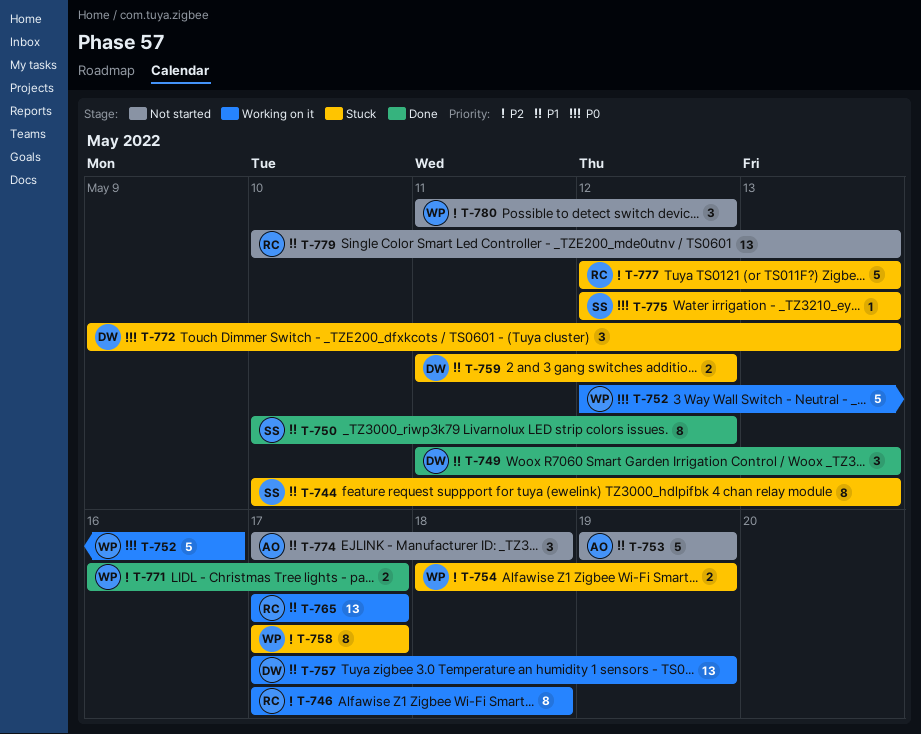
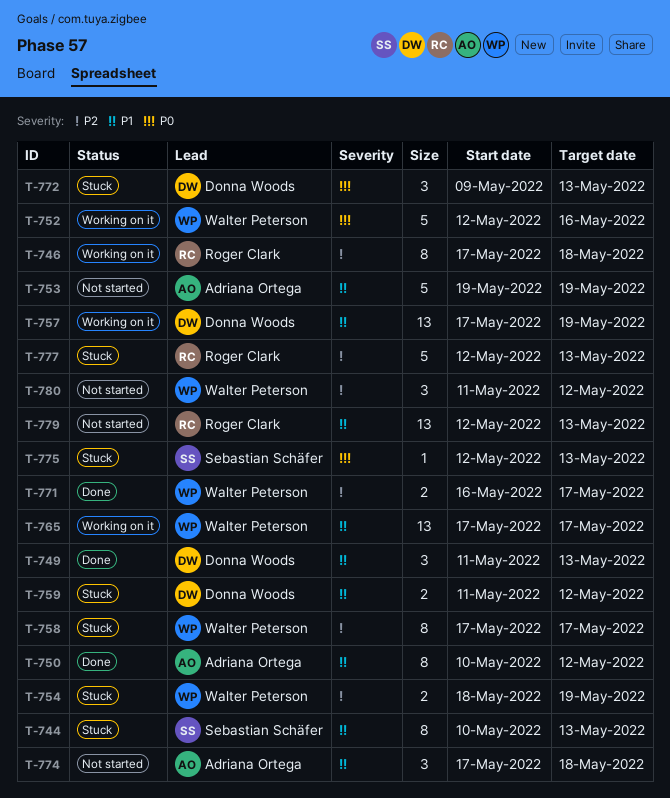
T-750, owner: Sebastian Schäfer -> Adriana Ortega
T-765, owner: Roger Clark -> Walter Peterson
T-779, start: May 10 -> May 12

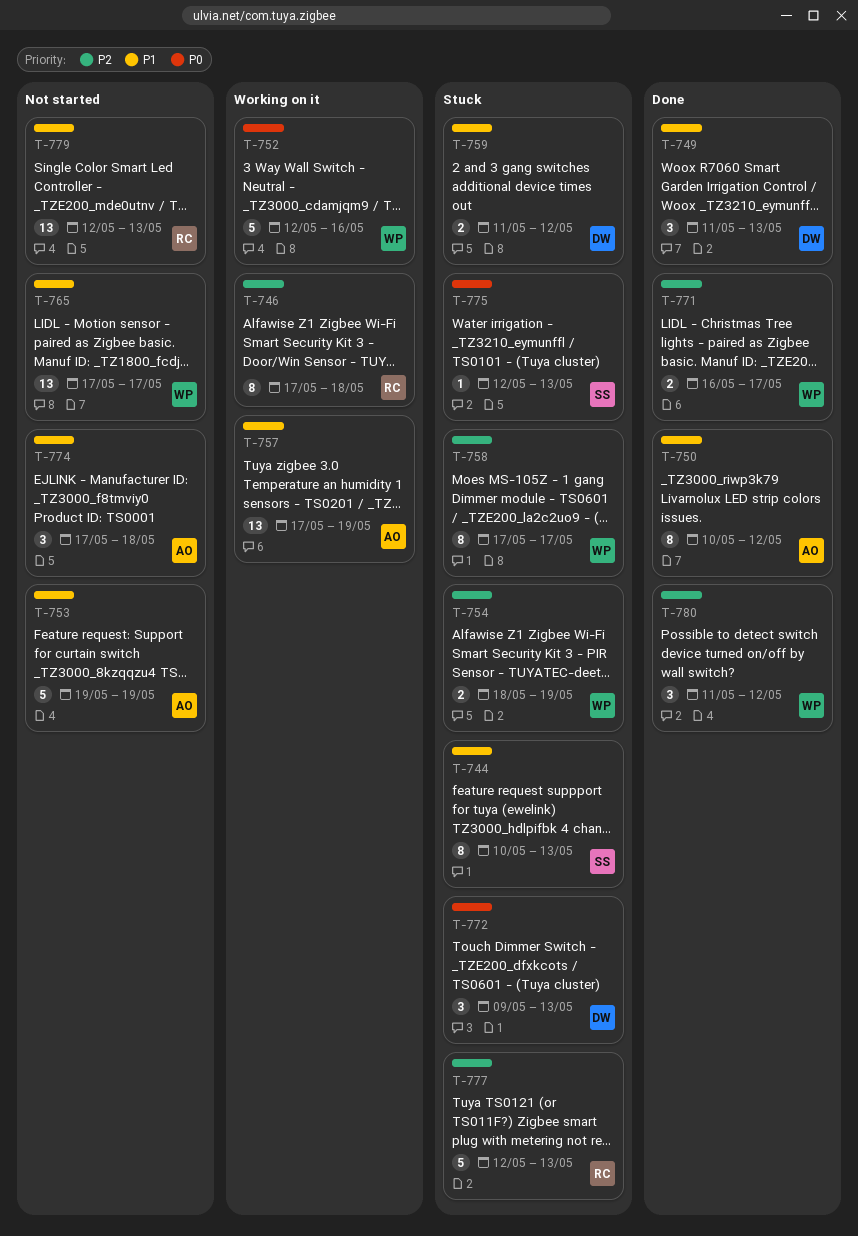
T-757, owner: Donna Woods -> Adriana Ortega
T-765, status: Working on it -> Not started
T-780, status: Not started -> Done

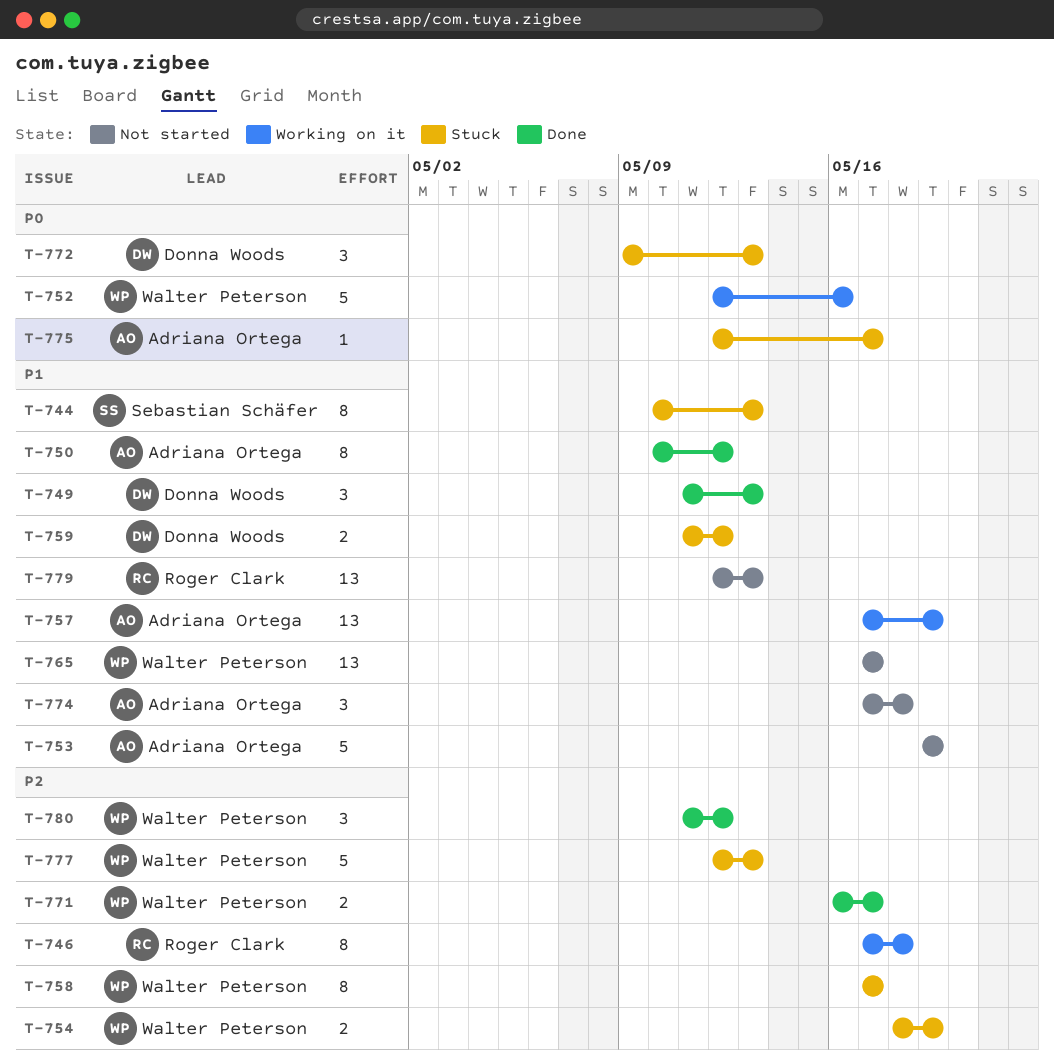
T-775, owner: Sebastian Schäfer -> Adriana Ortega
T-775, due: May 13 -> May 17
T-777, owner: Roger Clark -> Walter Peterson

